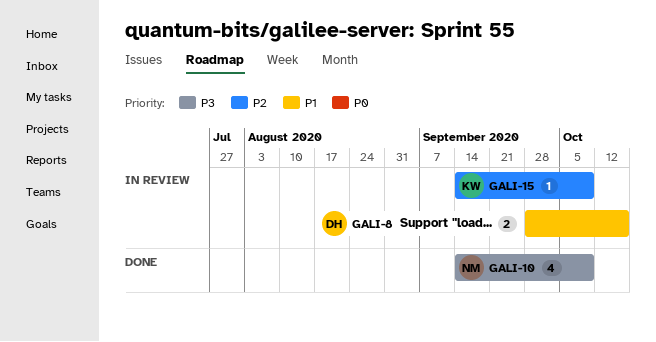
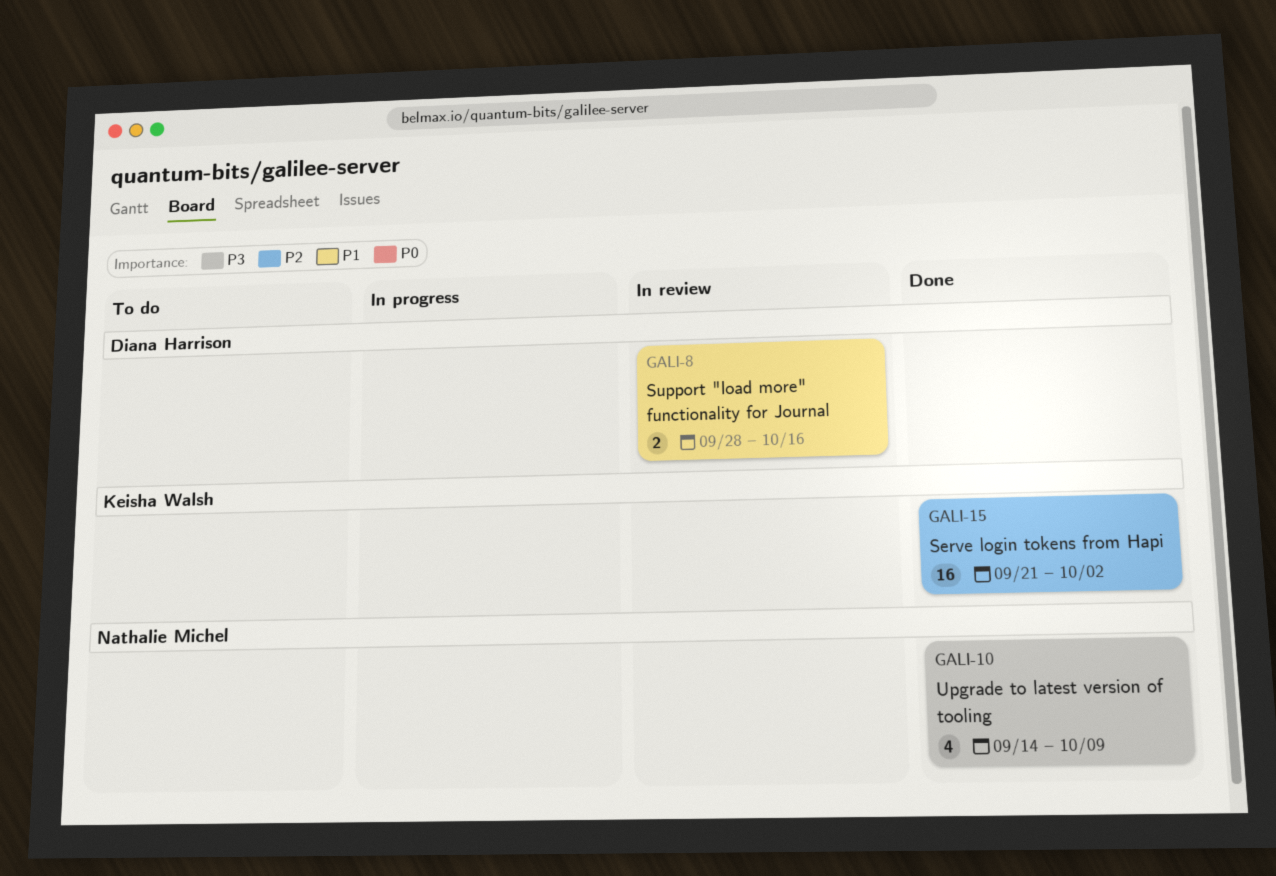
GALI-15, status: In review -> Done
GALI-15, estimate: 1 -> 16
GALI-15, start: Sep 14 -> Sep 21
GALI-15, due: Oct 9 -> Oct 2

